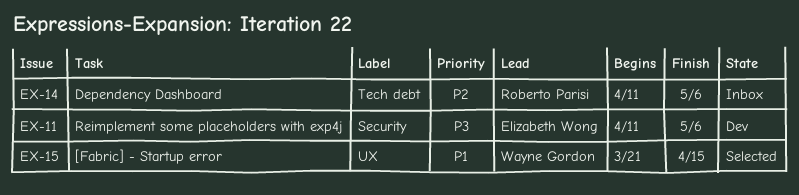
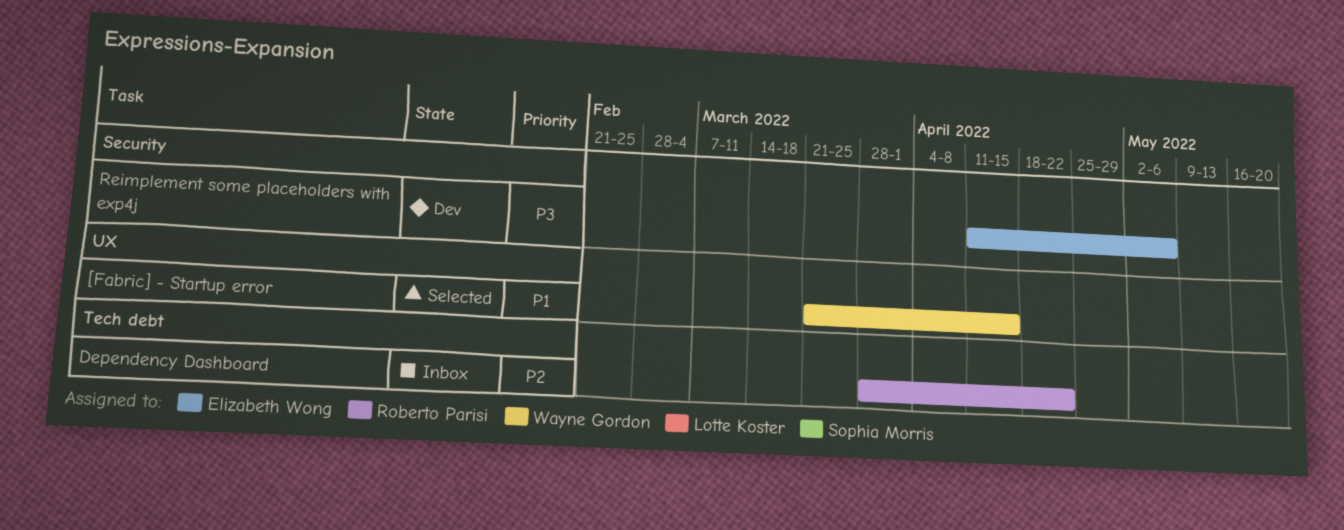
Dependency Dashboard, start: Apr 11 -> Mar 28
Dependency Dashboard, due: May 6 -> Apr 22

